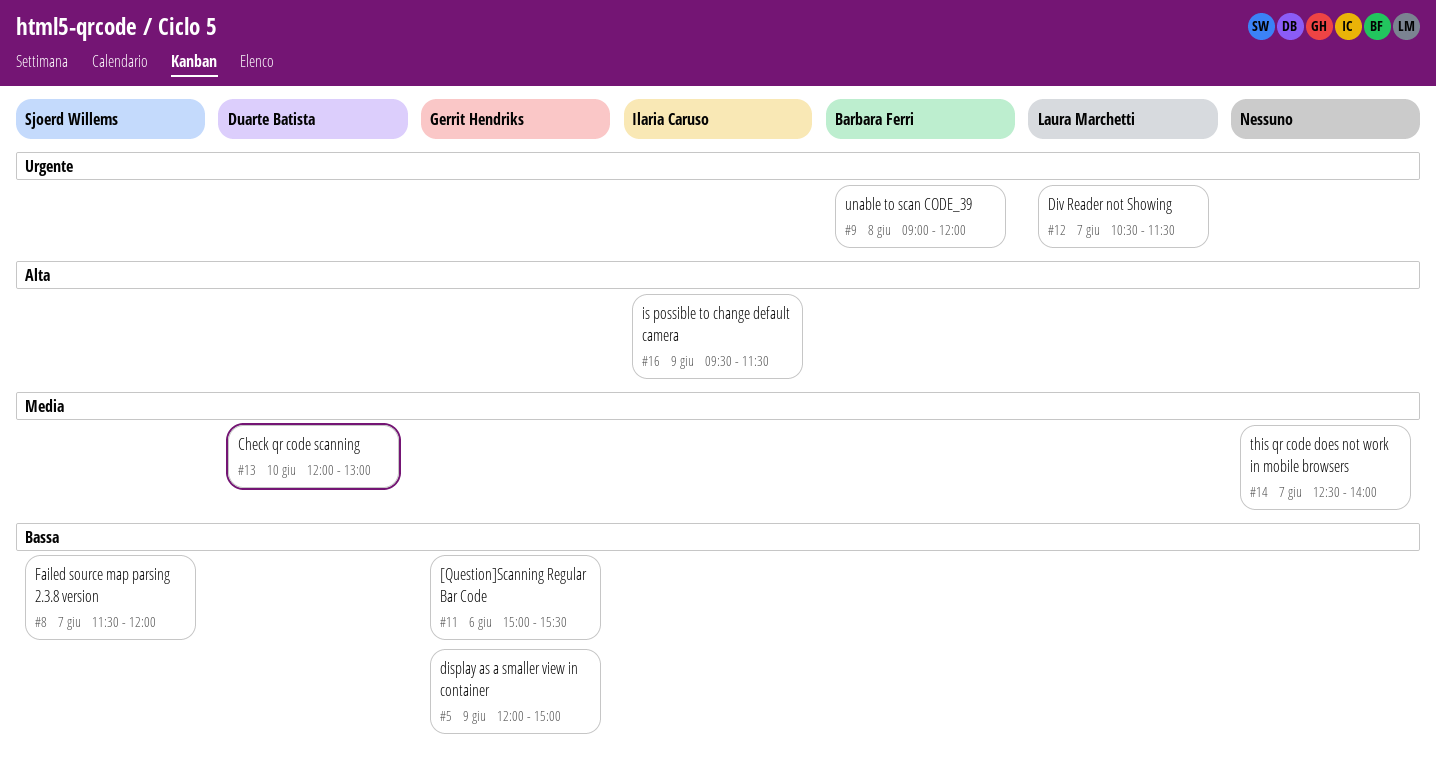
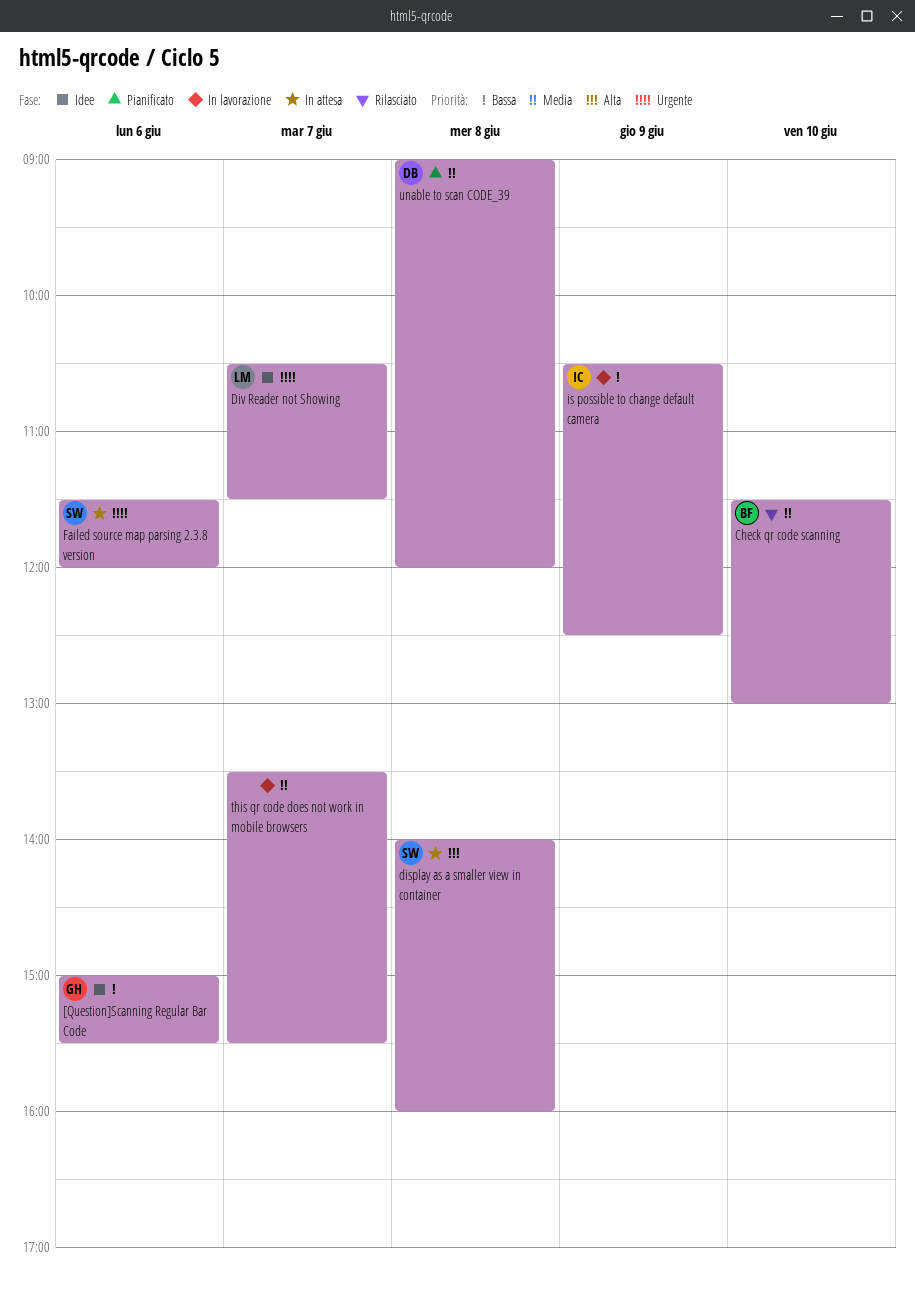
Check qr code scanning, owner: Duarte Batista -> Barbara Ferri
Check qr code scanning, begins: 12:00 -> 11:30
display as a smaller view in container, owner: Gerrit Hendriks -> Sjoerd Willems
display as a smaller view in container, priority: Bassa -> Alta
display as a smaller view in container, day: Jun 9 -> Jun 8
display as a smaller view in container, begins: 12:00 -> 14:00
display as a smaller view in container, ends: 15:00 -> 16:00
Failed source map parsing 2.3.8 version, priority: Bassa -> Urgente
Failed source map parsing 2.3.8 version, day: Jun 7 -> Jun 6
is possible to change default camera, priority: Alta -> Bassa
is possible to change default camera, begins: 09:30 -> 10:30
is possible to change default camera, ends: 11:30 -> 12:30
this qr code does not work in mobile browsers, begins: 12:30 -> 13:30
this qr code does not work in mobile browsers, ends: 14:00 -> 15:30
unable to scan CODE_39, owner: Barbara Ferri -> Duarte Batista
unable to scan CODE_39, priority: Urgente -> Media

